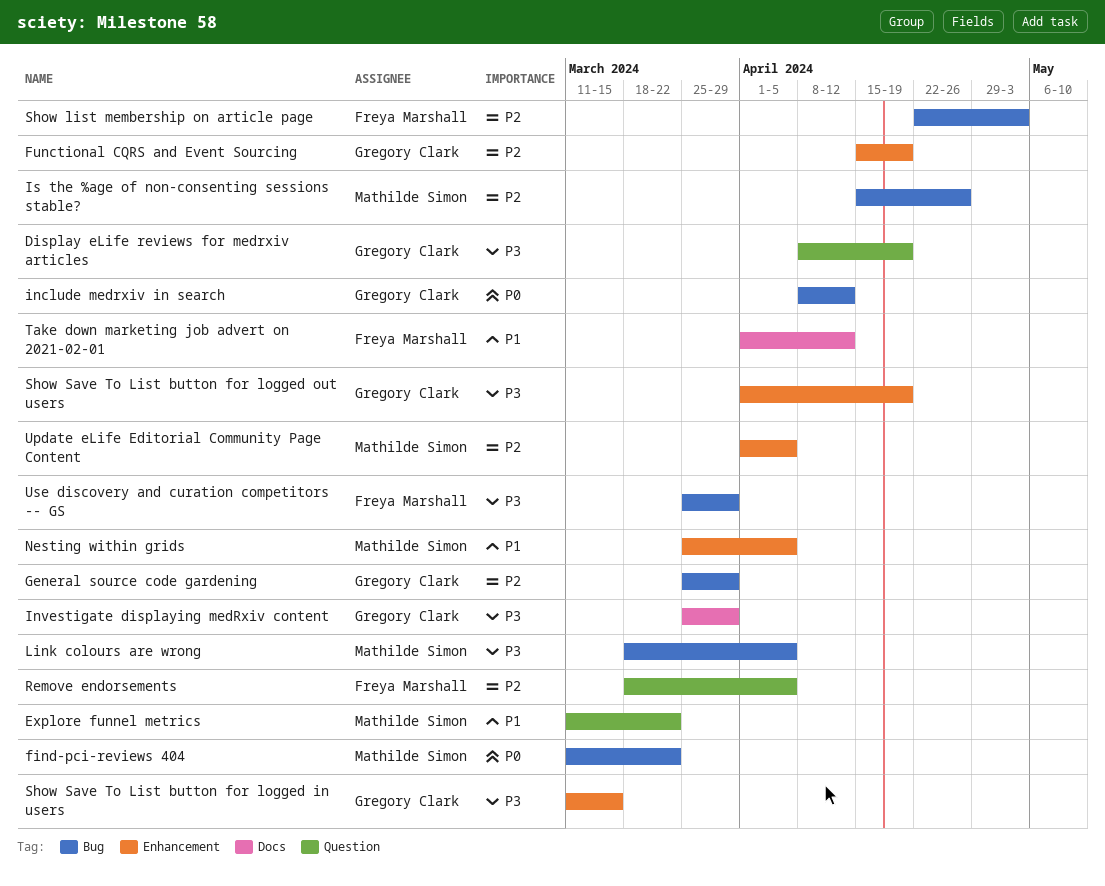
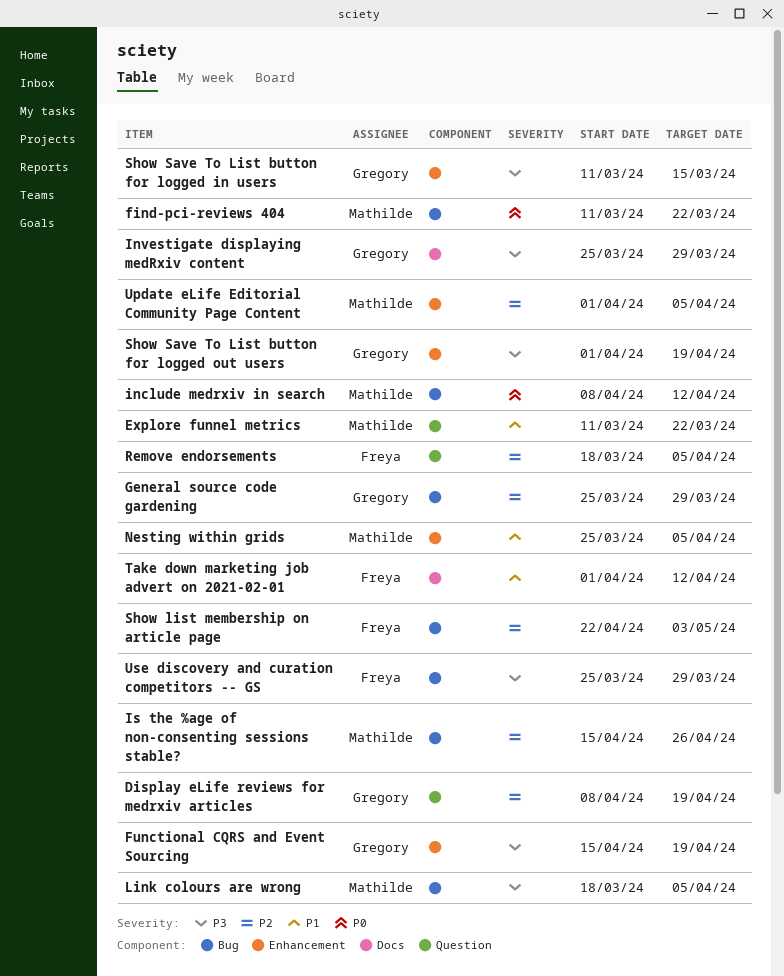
Display eLife reviews for medrxiv articles, priority: P3 -> P2
Functional CQRS and Event Sourcing, priority: P2 -> P3
include medrxiv in search, owner: Gregory Clark -> Mathilde Simon

